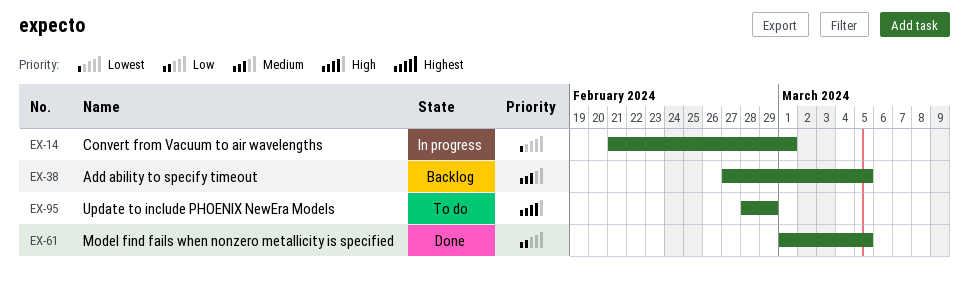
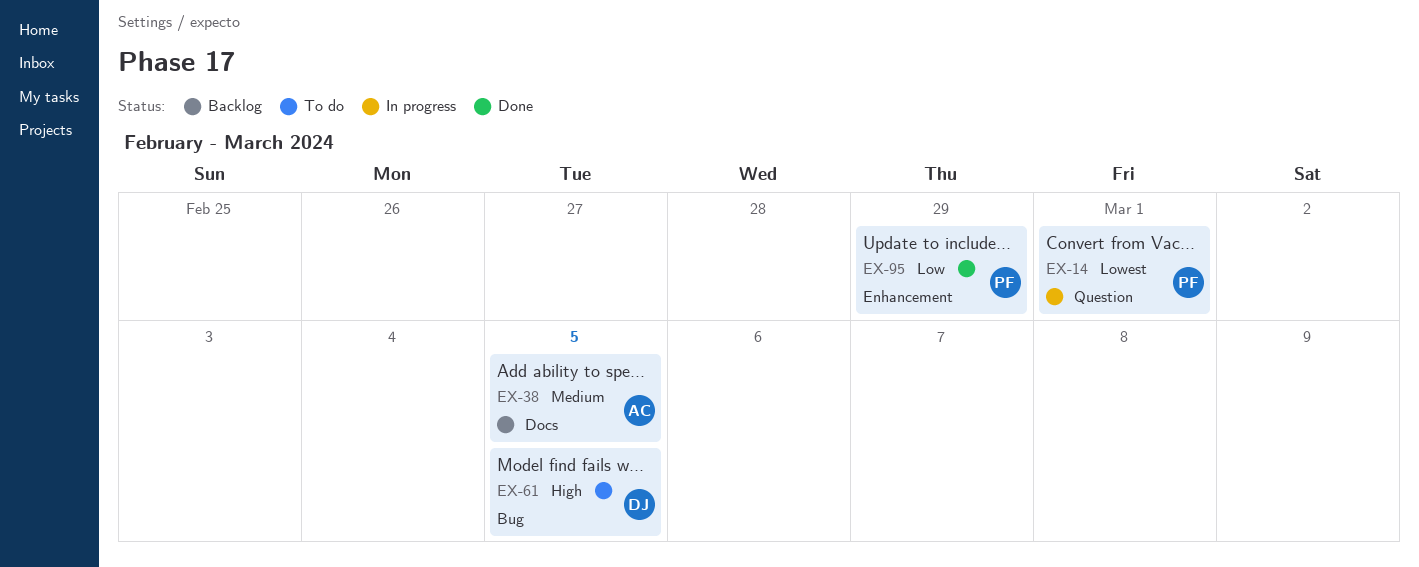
EX-61, status: Done -> To do
EX-61, priority: Low -> High
EX-95, status: To do -> Done
EX-95, priority: High -> Low

